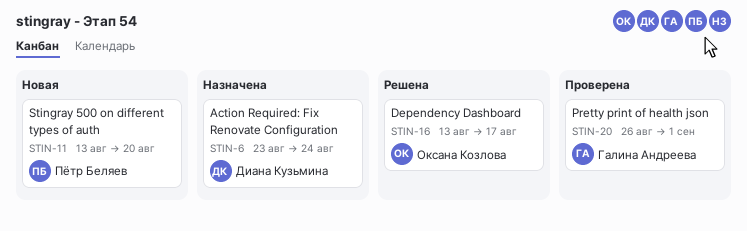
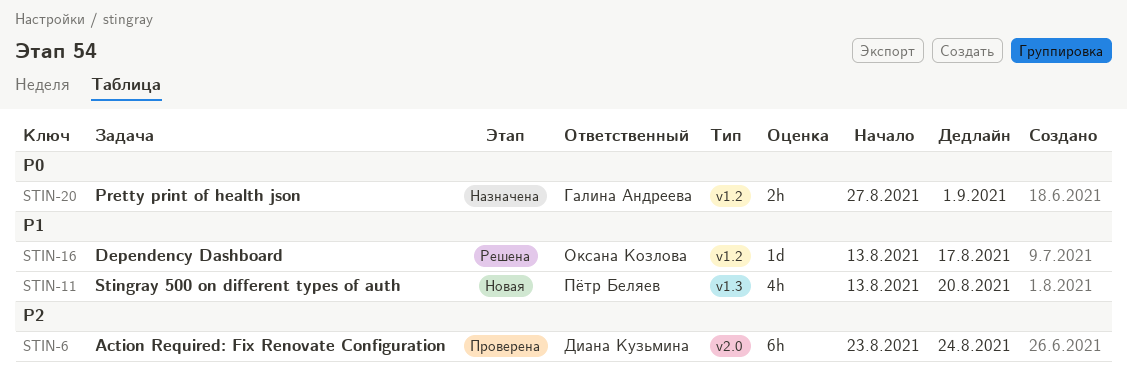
STIN-6, status: Назначена -> Проверена
STIN-20, status: Проверена -> Назначена
STIN-20, start: Aug 26 -> Aug 27

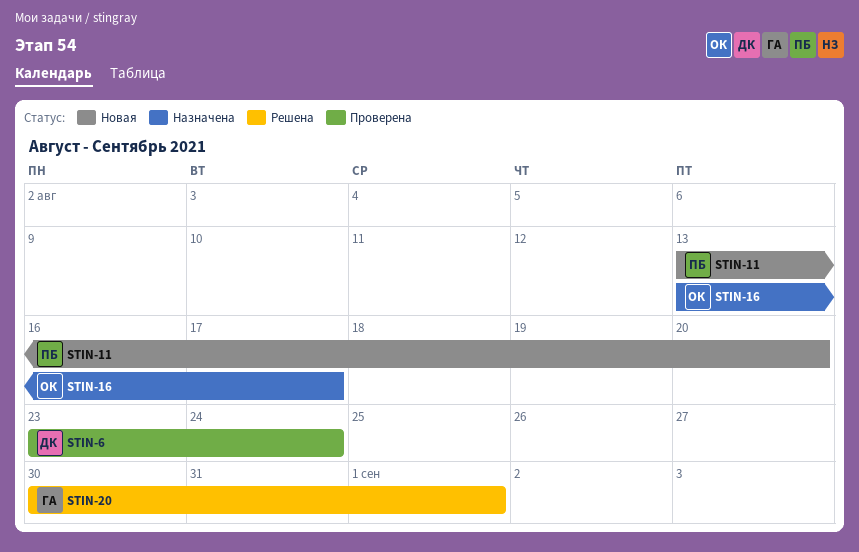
STIN-16, status: Решена -> Назначена
STIN-20, status: Назначена -> Решена
STIN-20, start: Aug 27 -> Aug 30

